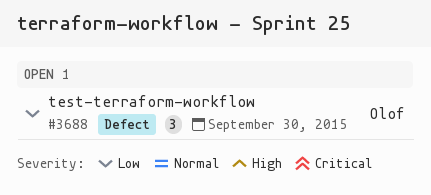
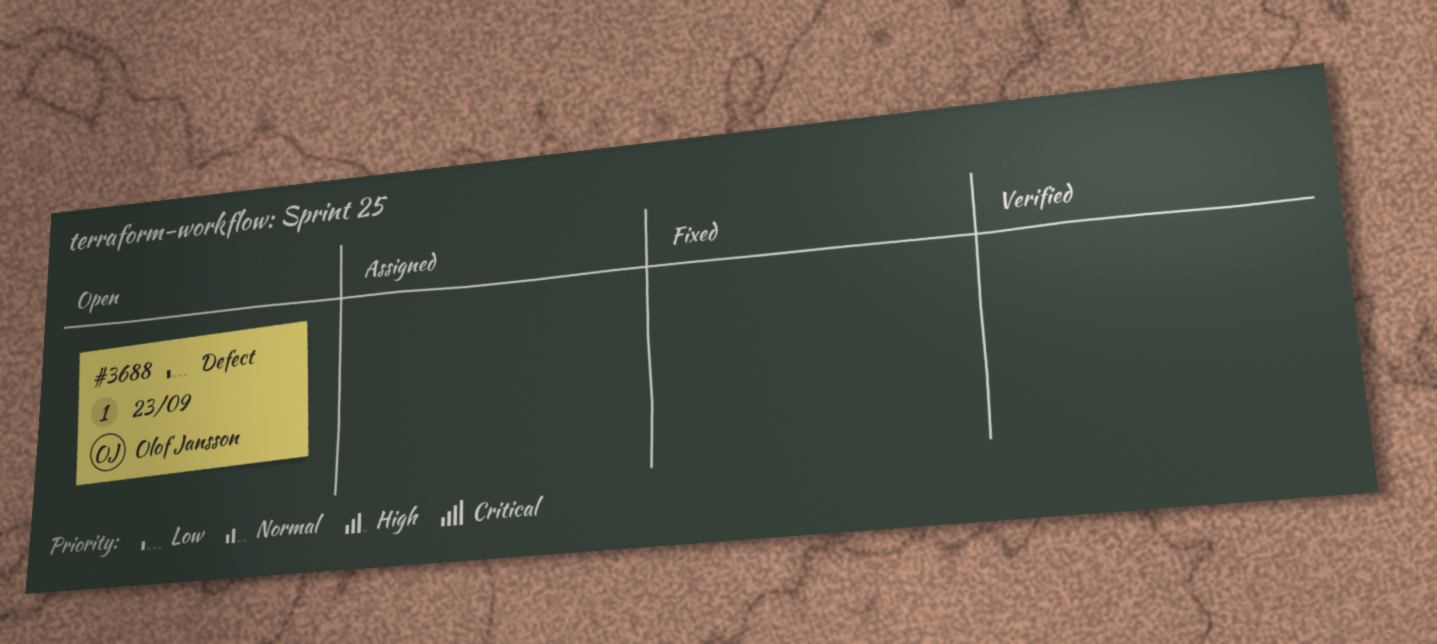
#3688, estimate: 3 -> 1
#3688, due: Sep 30 -> Sep 23

